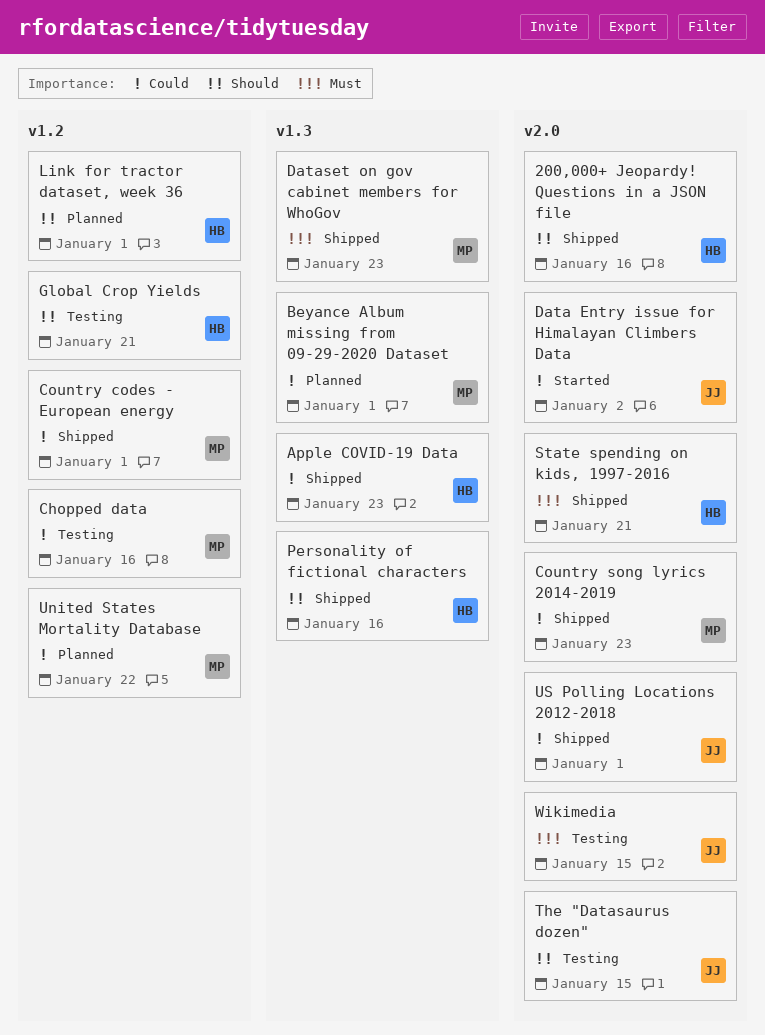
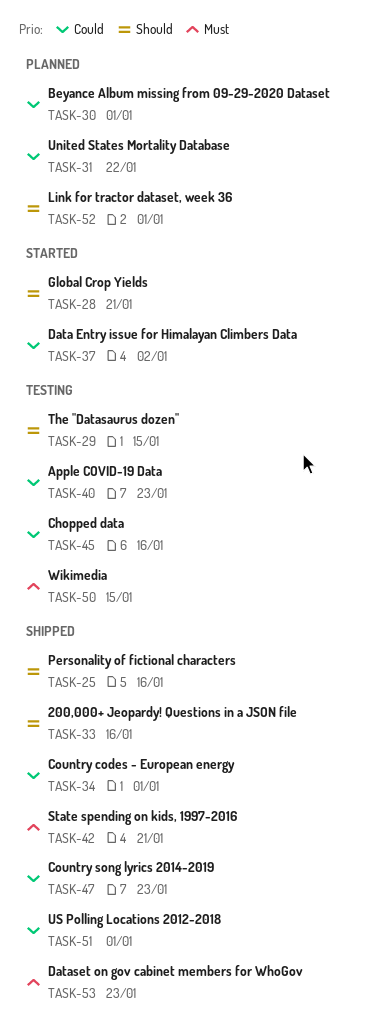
Apple COVID-19 Data, status: Shipped -> Testing
Global Crop Yields, status: Testing -> Started

